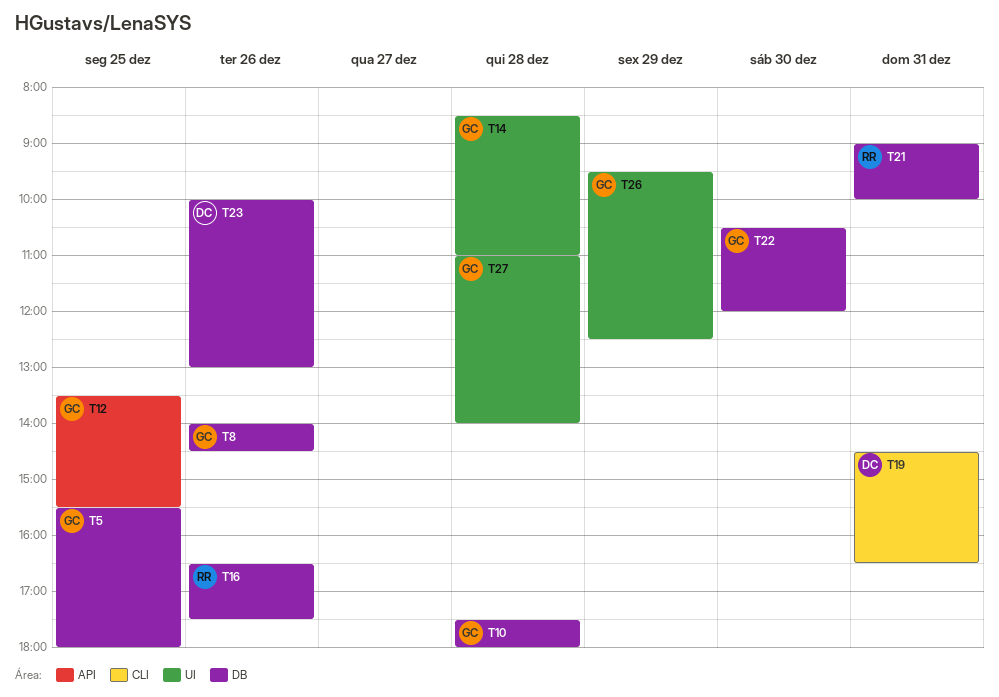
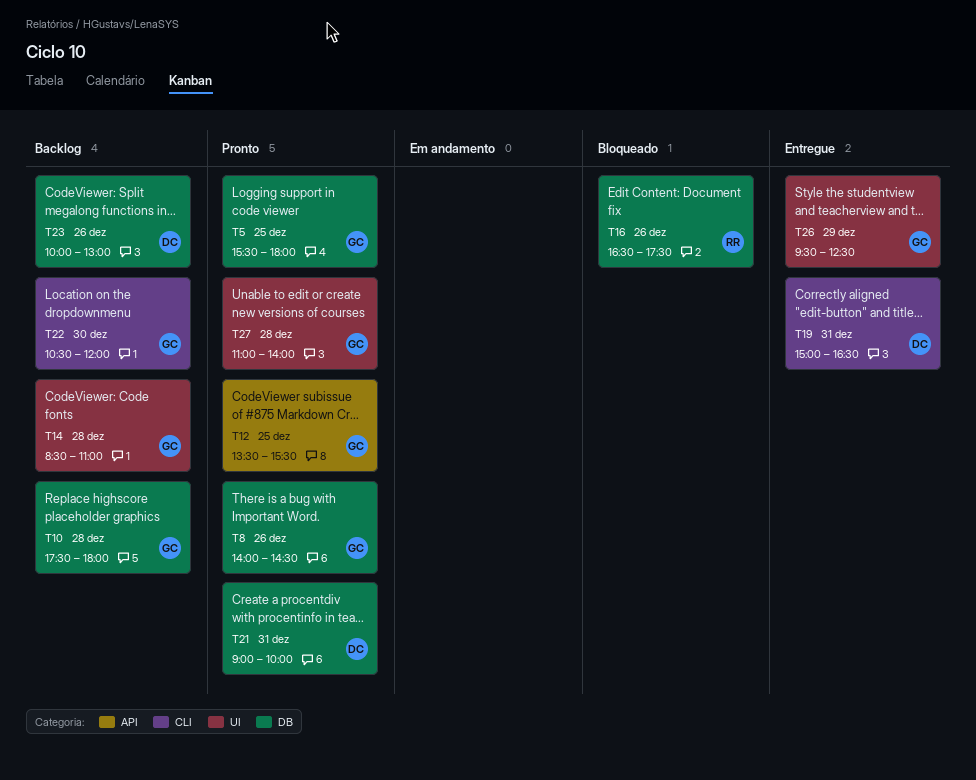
T19, begins: 14:30 -> 15:00
T21, owner: RR -> DC
T22, label: DB -> CLI

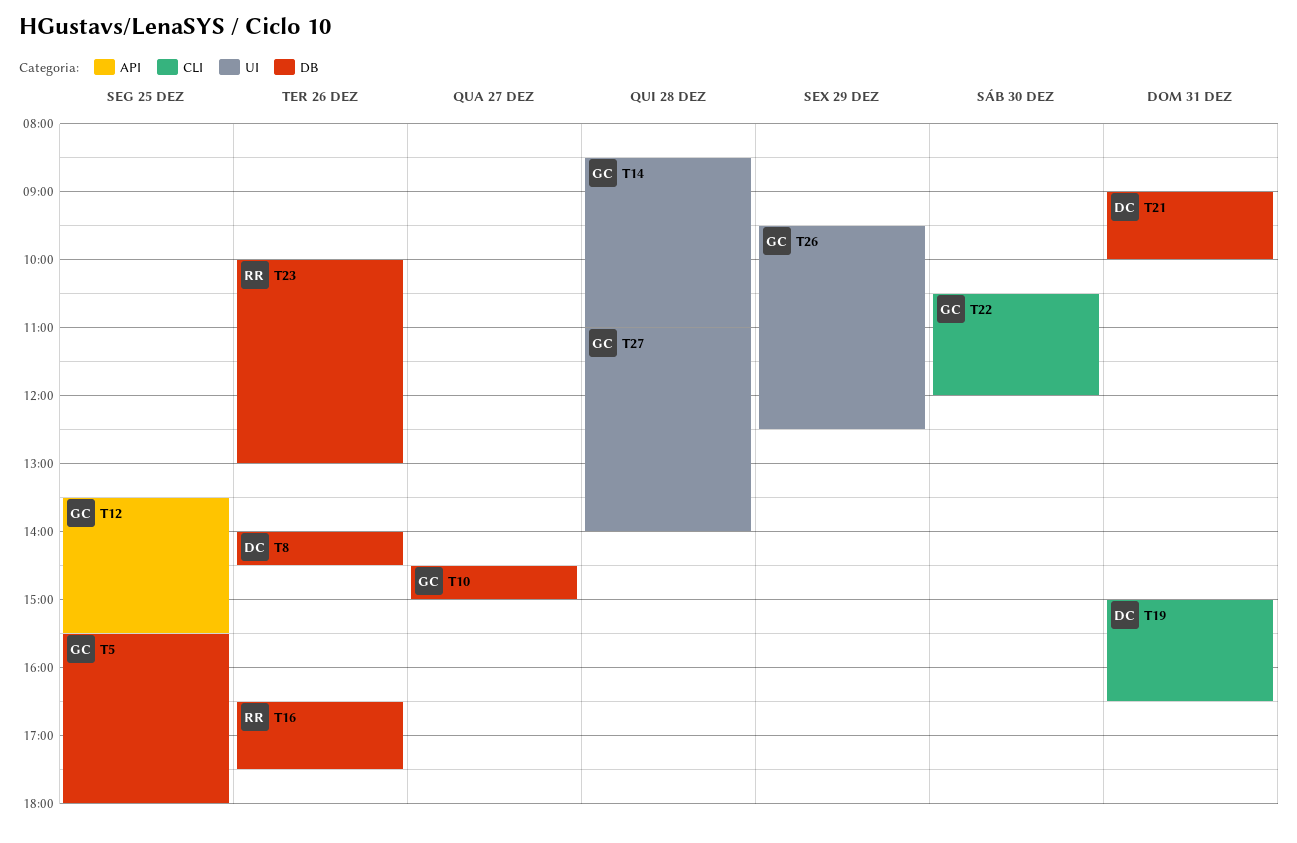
T8, owner: GC -> DC
T10, day: Dec 28 -> Dec 27
T10, begins: 17:30 -> 14:30
T10, ends: 18:00 -> 15:00
T23, owner: DC -> RR

